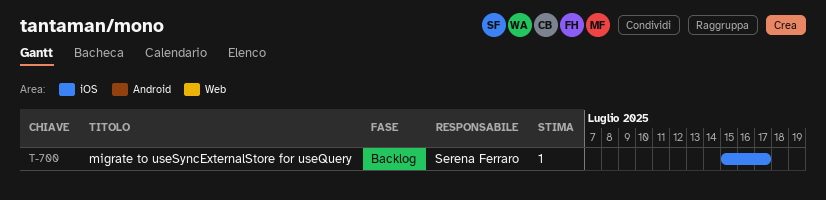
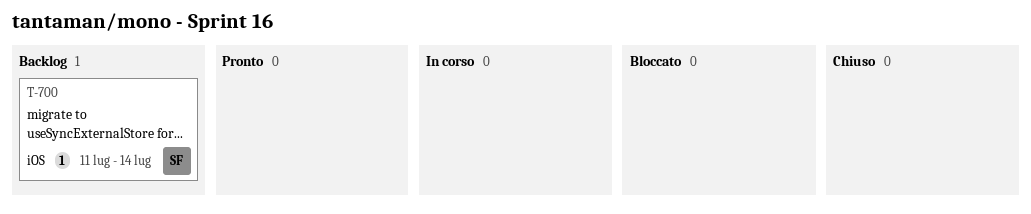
T-700, start: Jul 15 -> Jul 11
T-700, due: Jul 17 -> Jul 14

